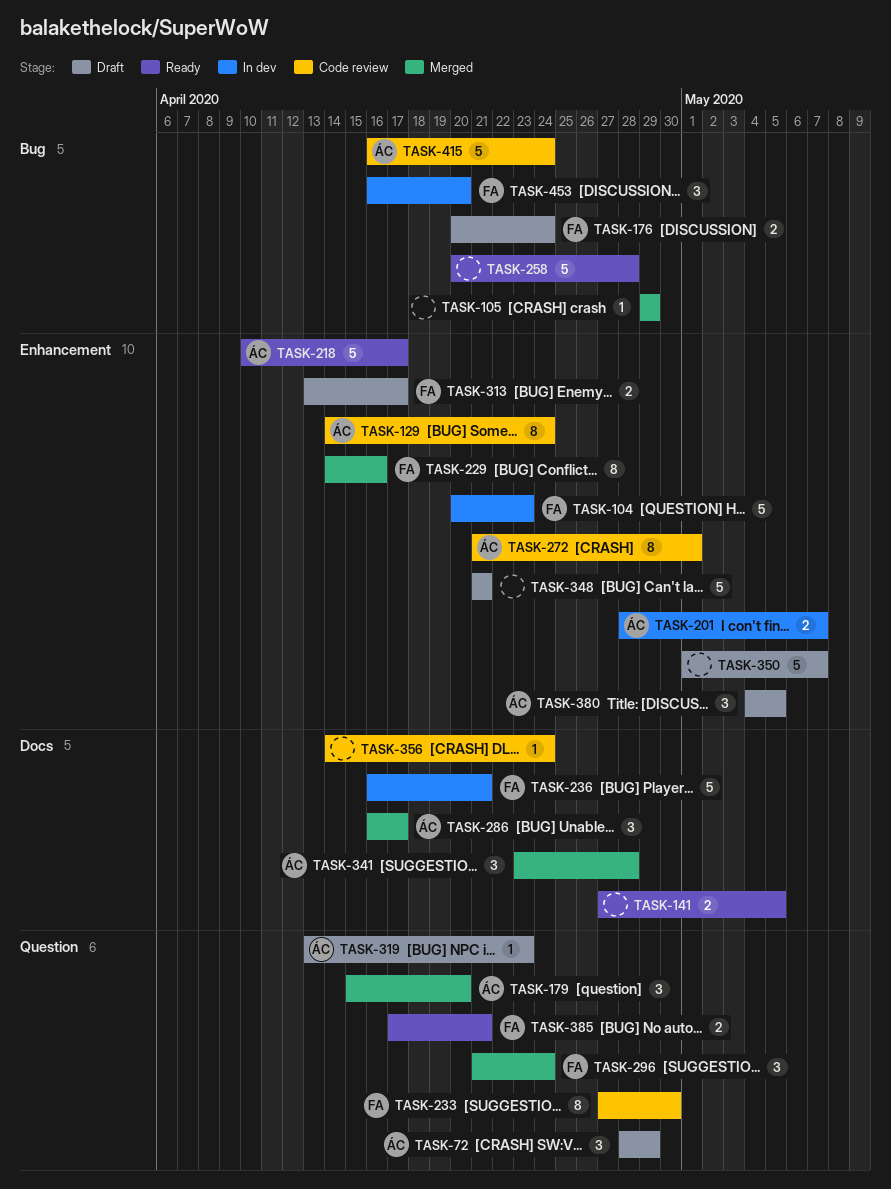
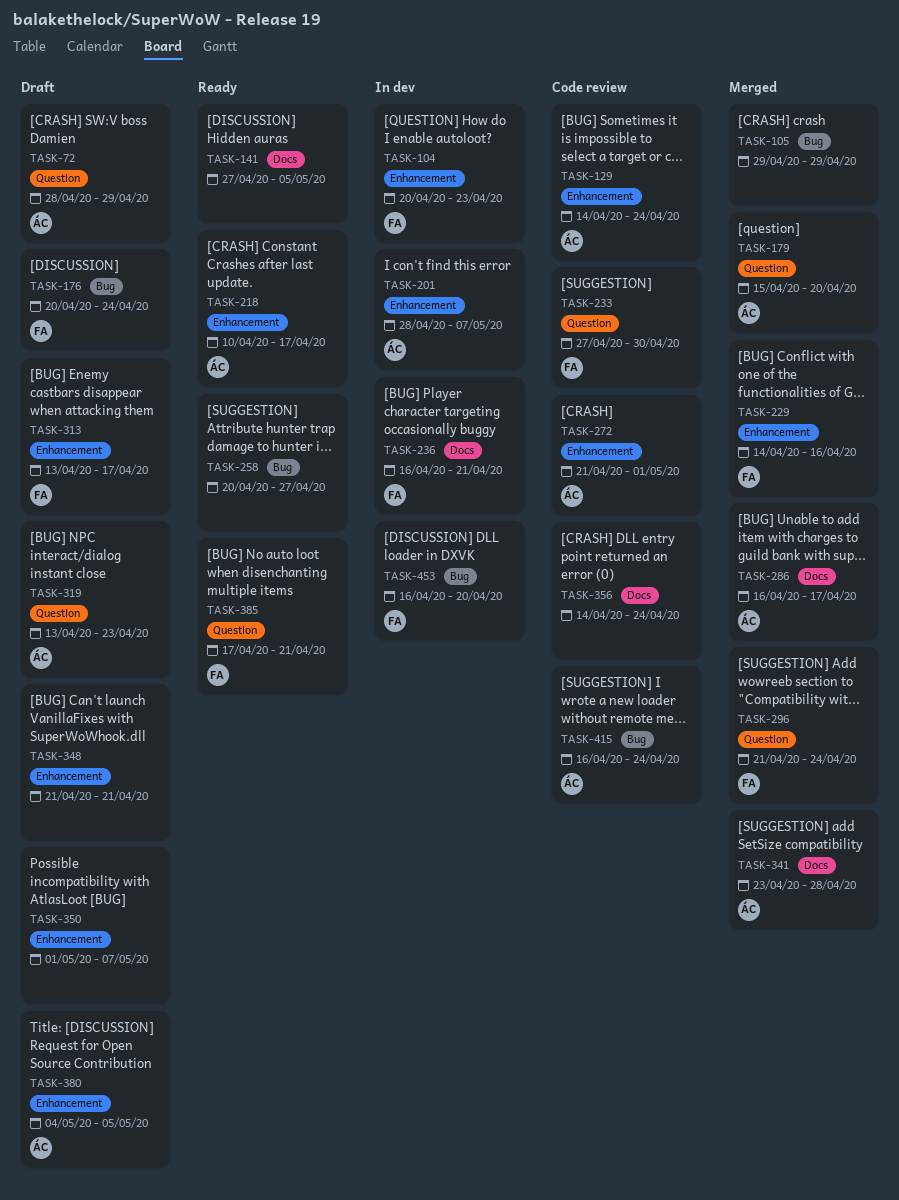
TASK-258, due: Apr 28 -> Apr 27

